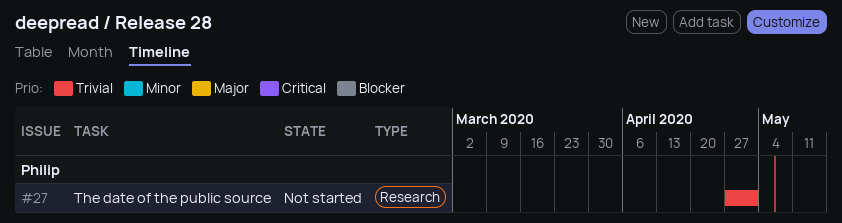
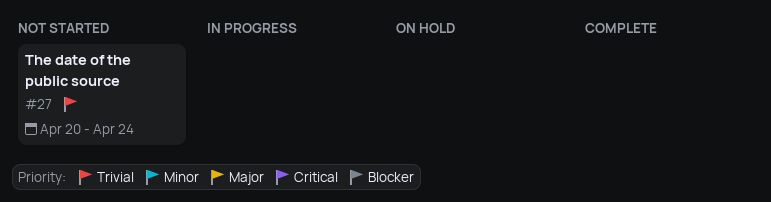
#27, start: Apr 27 -> Apr 20
#27, due: May 1 -> Apr 24

